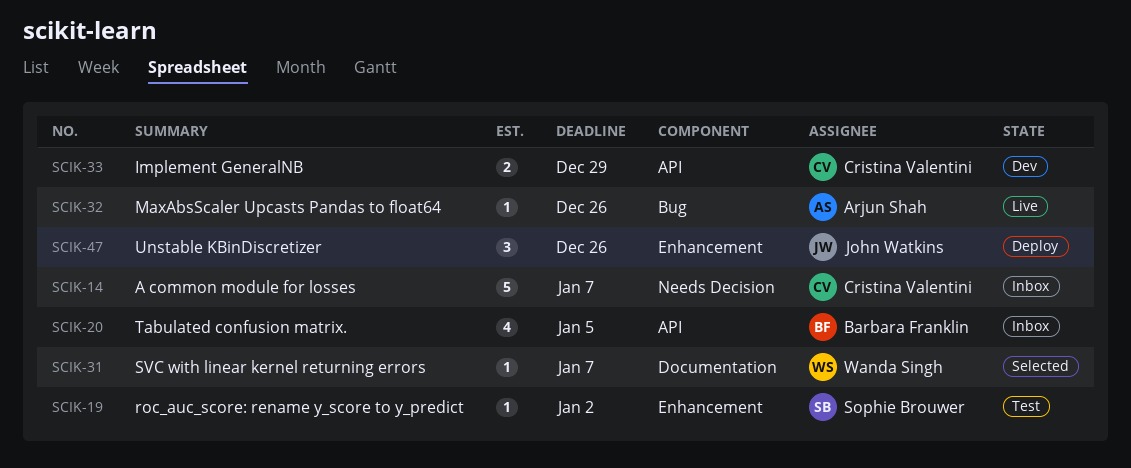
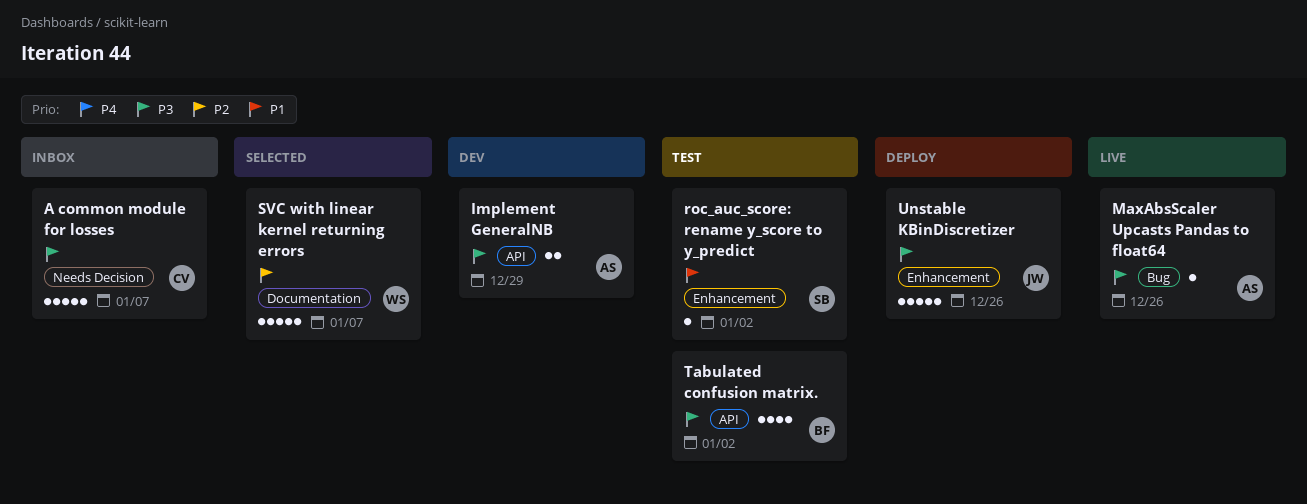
Implement GeneralNB, owner: Cristina Valentini -> Arjun Shah
SVC with linear kernel returning errors, estimate: 1 -> 5
Tabulated confusion matrix., status: Inbox -> Test
Tabulated confusion matrix., due: Jan 5 -> Jan 2
Unstable KBinDiscretizer, estimate: 3 -> 5

